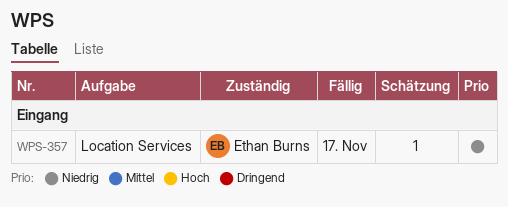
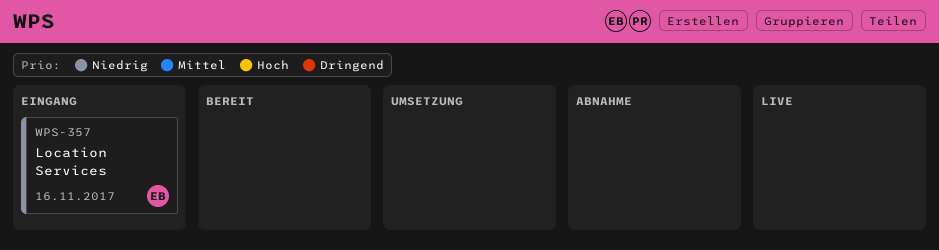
WPS-357, due: Nov 17 -> Nov 16

